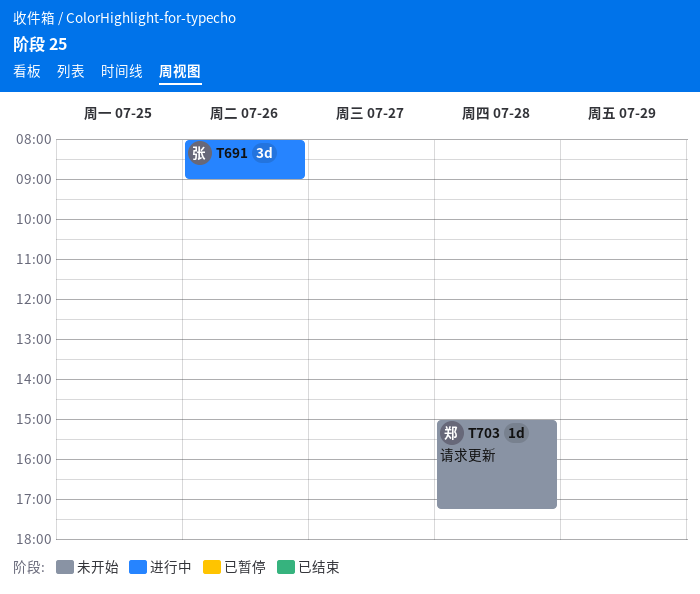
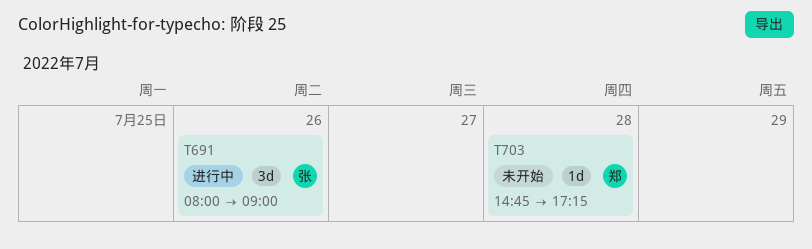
T703, begins: 15:00 -> 14:45

